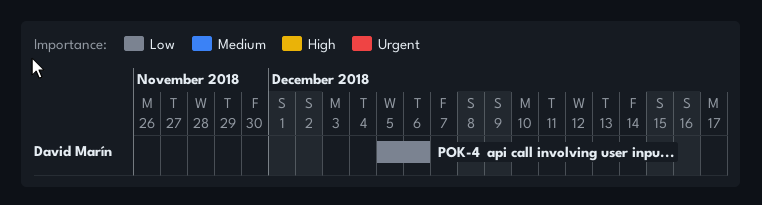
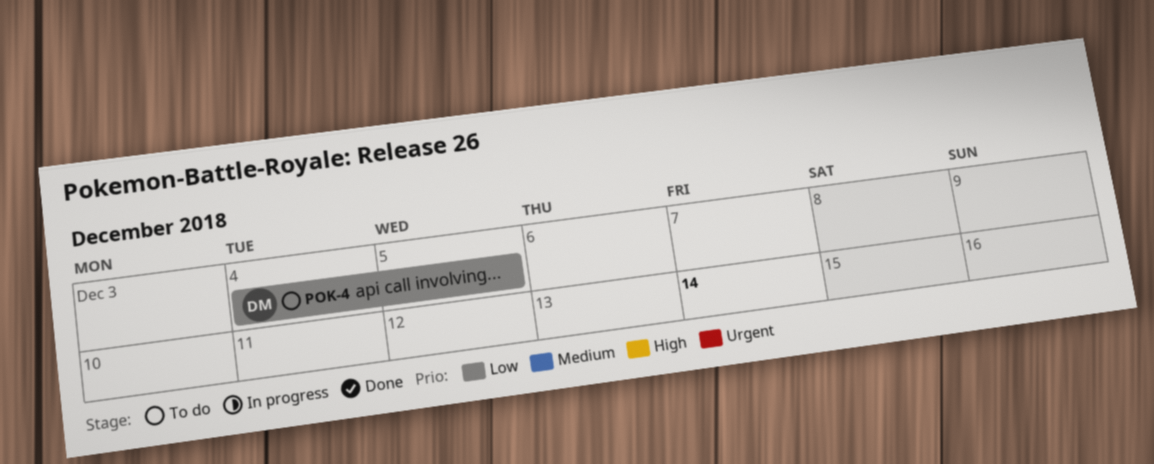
POK-4, start: Dec 5 -> Dec 4
POK-4, due: Dec 6 -> Dec 5

